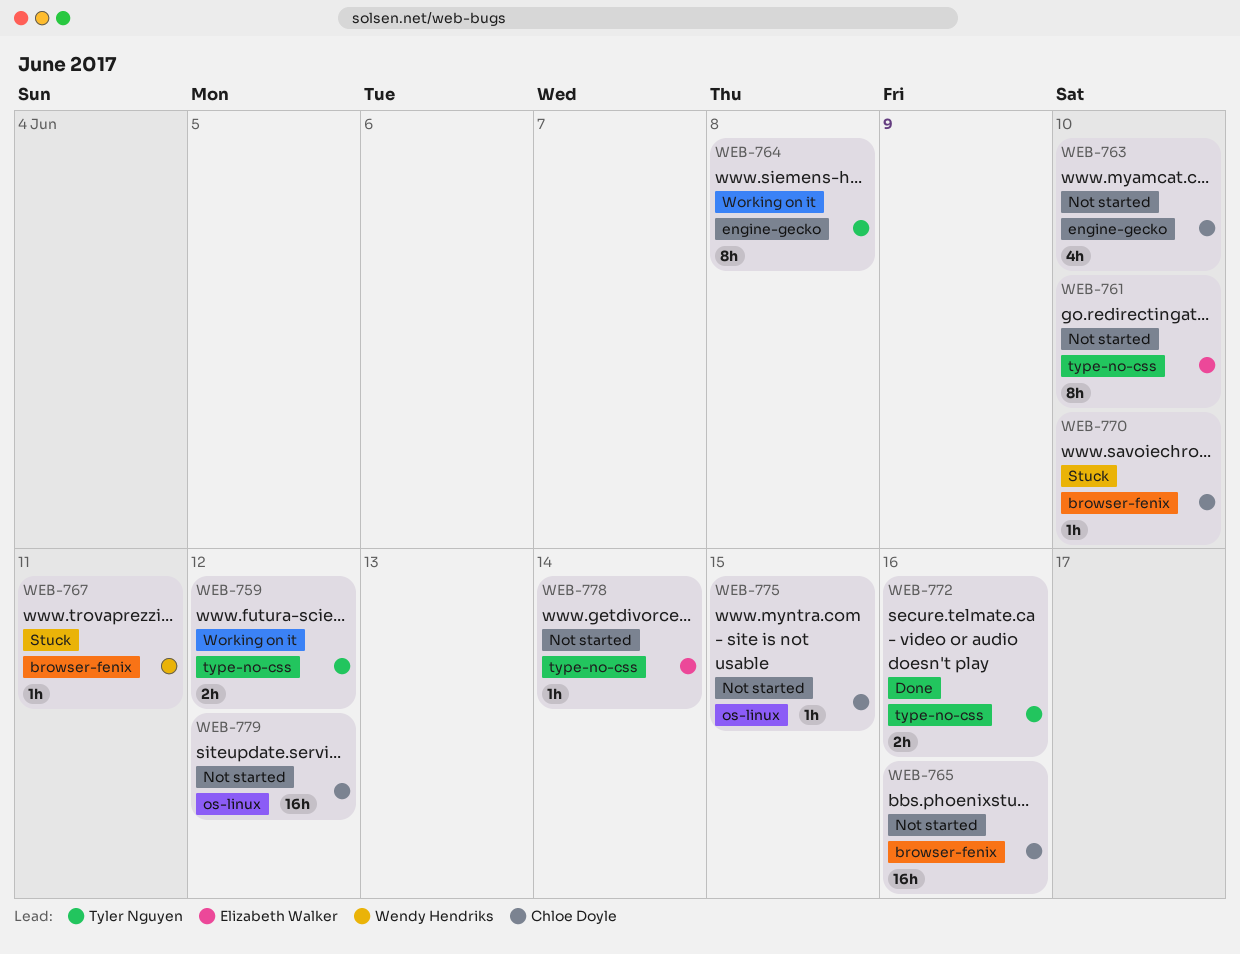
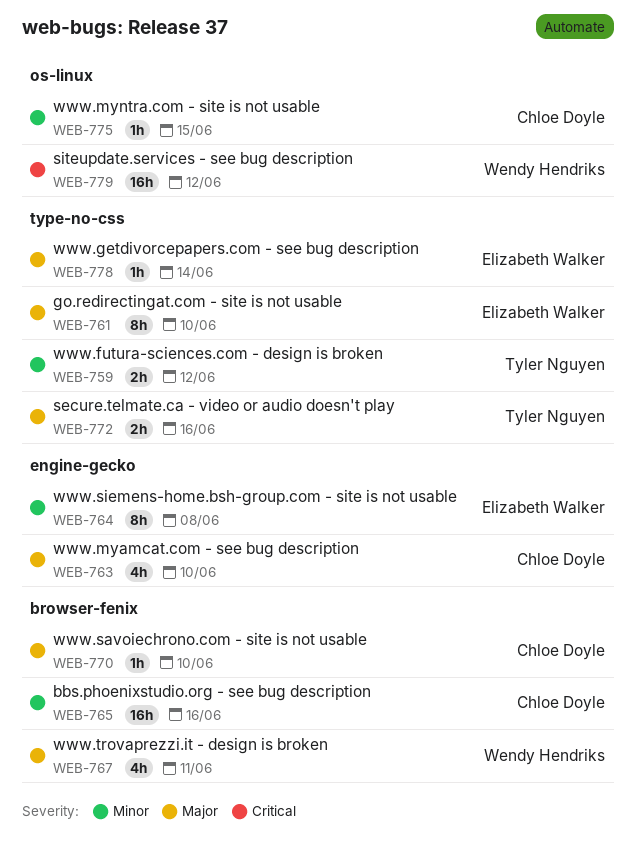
WEB-764, owner: Tyler Nguyen -> Elizabeth Walker
WEB-767, estimate: 1h -> 4h
WEB-779, owner: Chloe Doyle -> Wendy Hendriks

